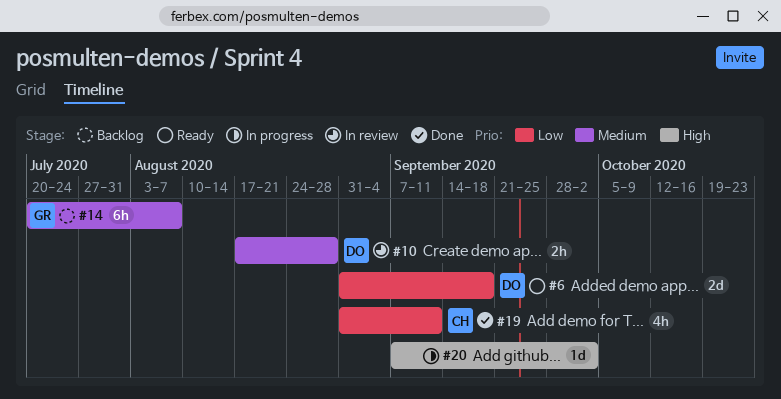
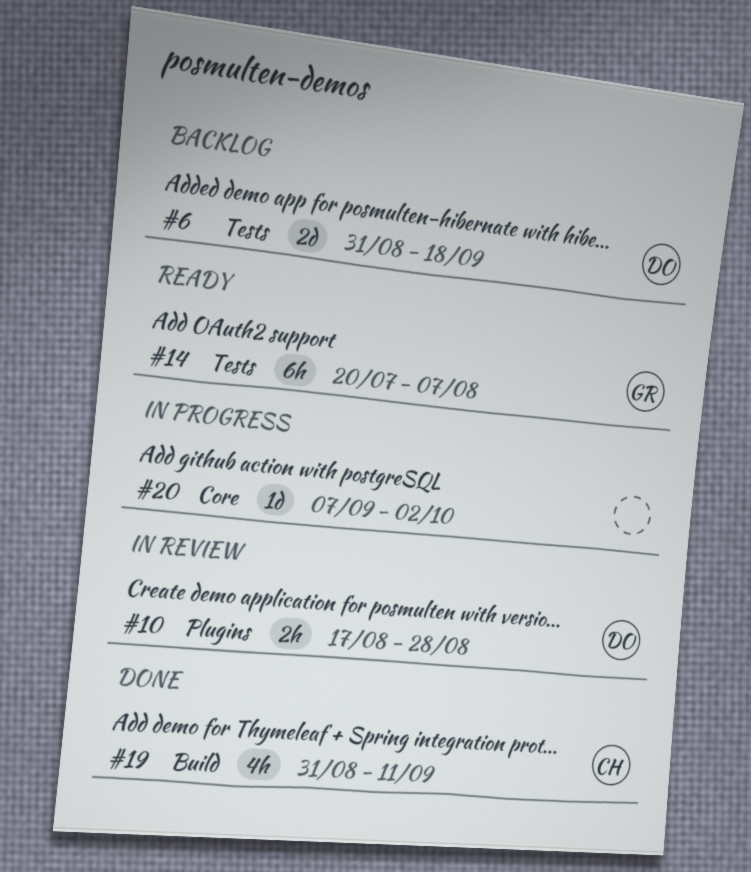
#6, status: Ready -> Backlog
#14, status: Backlog -> Ready

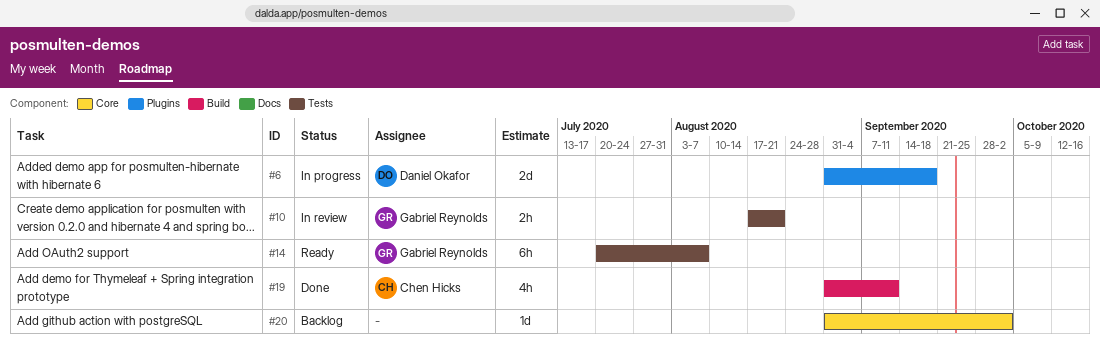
#6, status: Backlog -> In progress
#6, label: Tests -> Plugins
#10, owner: Daniel Okafor -> Gabriel Reynolds
#10, label: Plugins -> Tests
#10, due: Aug 28 -> Aug 21
#20, status: In progress -> Backlog
#20, start: Sep 7 -> Aug 31

